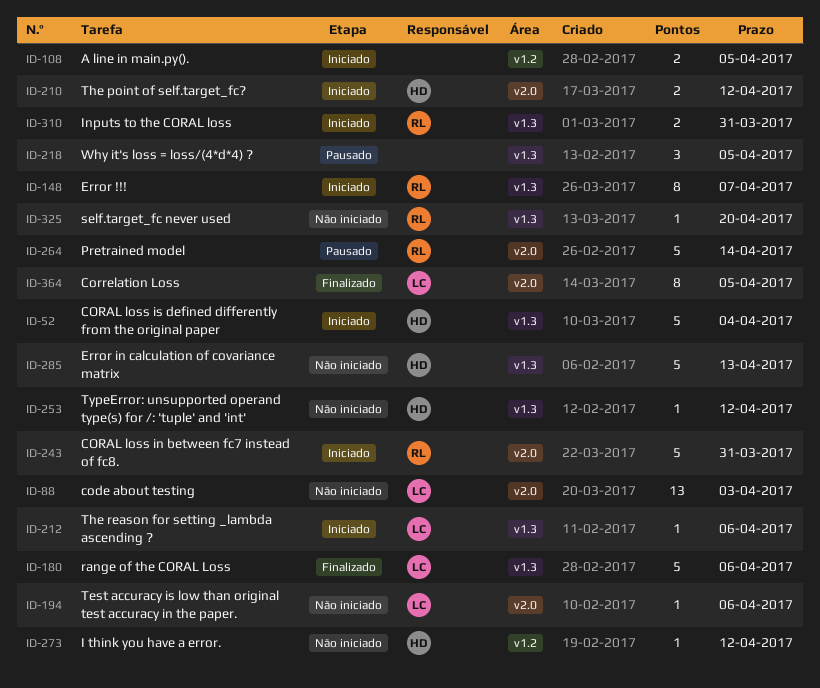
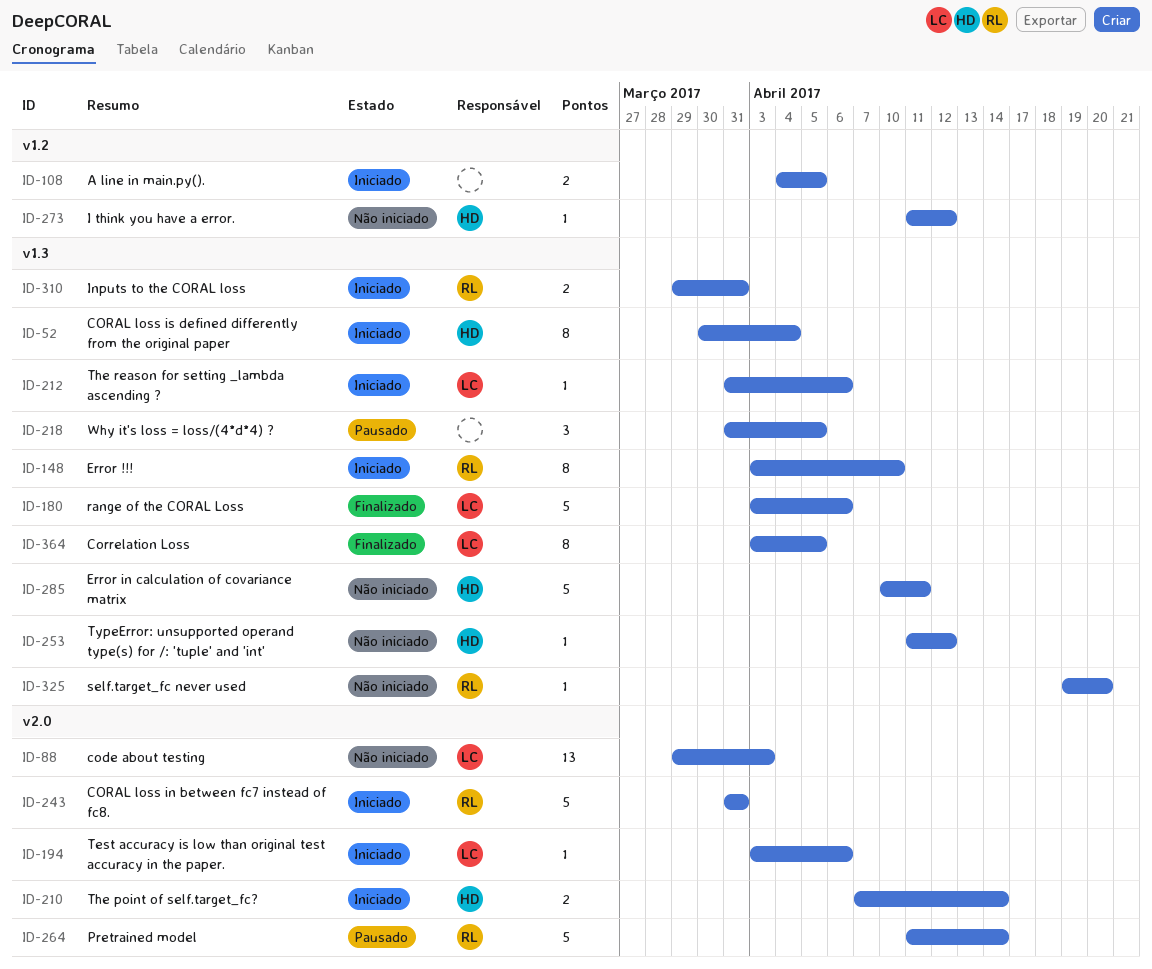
ID-52, estimate: 5 -> 8
ID-148, due: Apr 7 -> Apr 10
ID-194, status: Não iniciado -> Iniciado
ID-210, due: Apr 12 -> Apr 14
ID-285, due: Apr 13 -> Apr 11
ID-364, label: v2.0 -> v1.3

